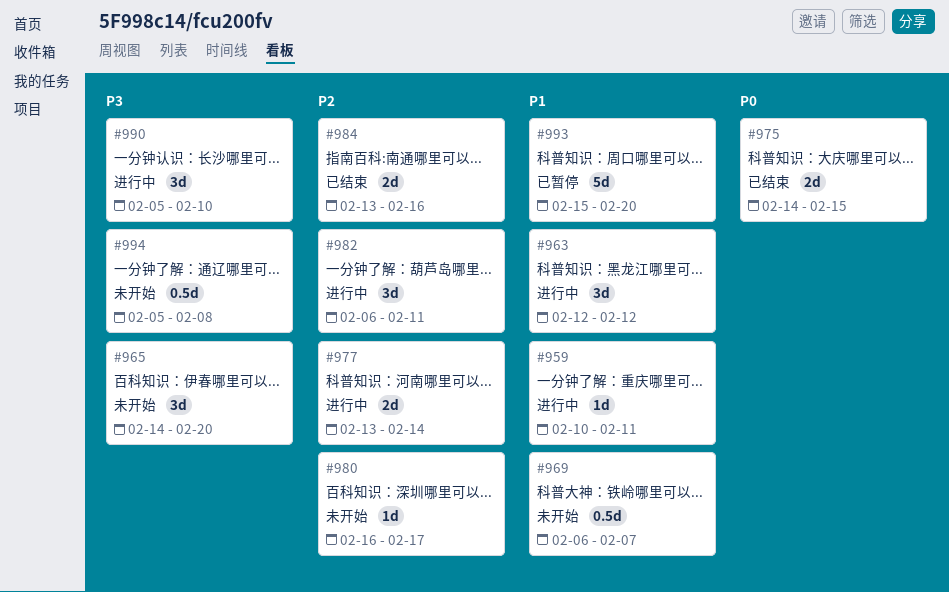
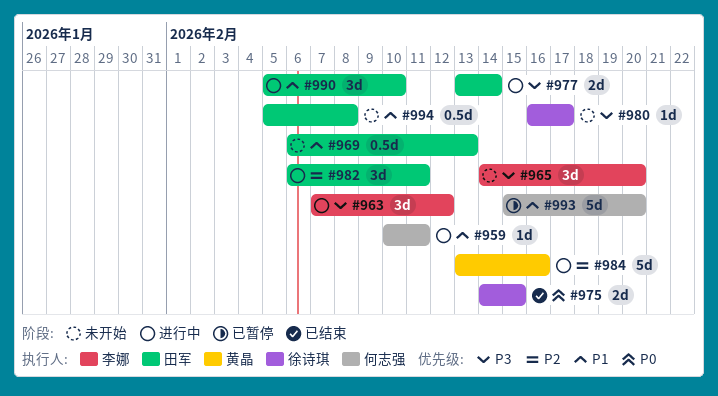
#963, priority: P1 -> P3
#963, start: Feb 12 -> Feb 7
#969, due: Feb 7 -> Feb 13
#977, priority: P2 -> P3
#980, priority: P2 -> P3
#984, status: 已结束 -> 进行中
#984, estimate: 2d -> 5d
#990, priority: P3 -> P1
#994, priority: P3 -> P1

